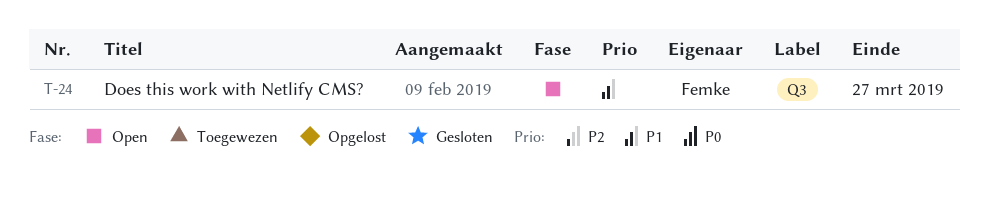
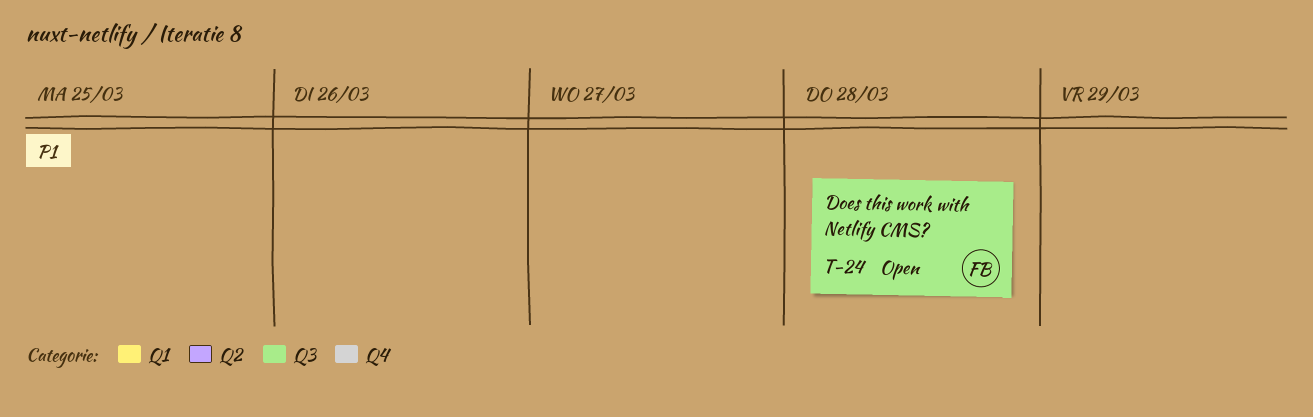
T-24, due: Mar 27 -> Mar 28

